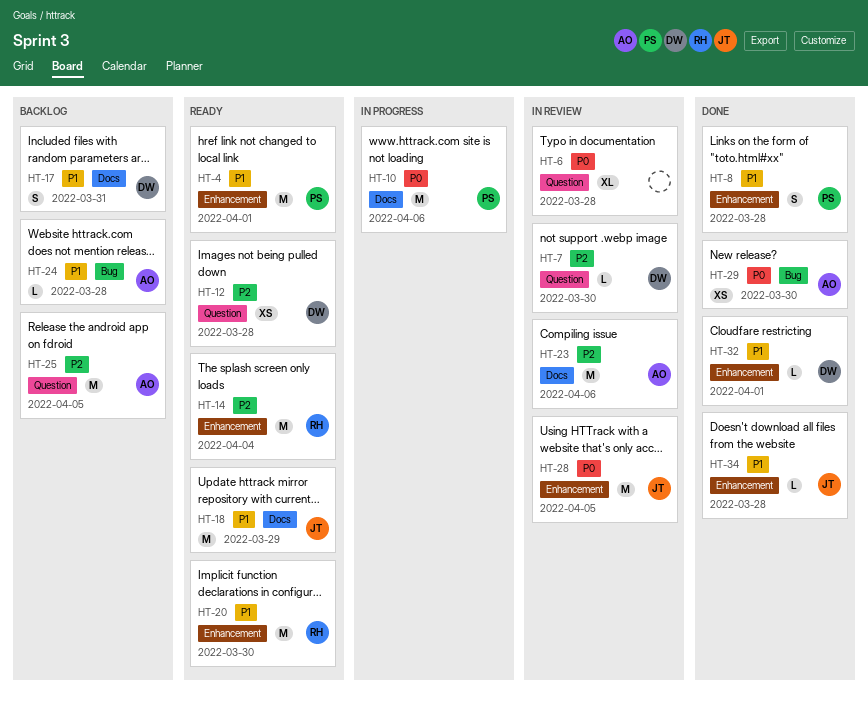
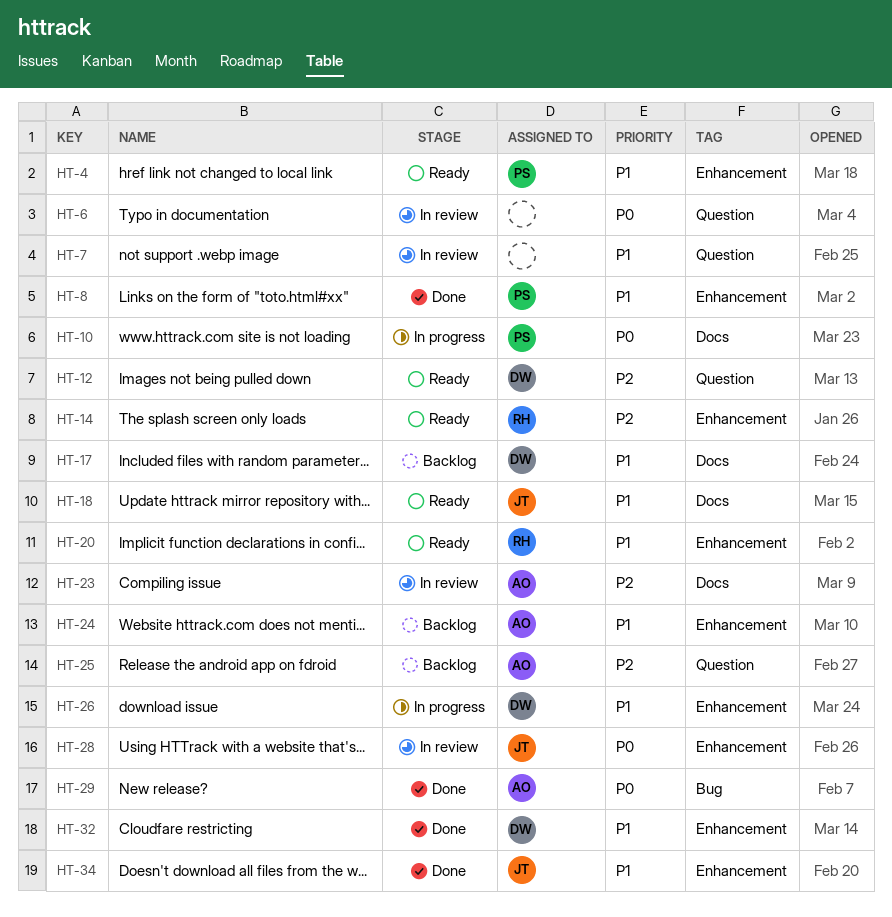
HT-7, owner: DW -> none
HT-7, priority: P2 -> P1
HT-24, label: Bug -> Enhancement
HT-26: none -> present

